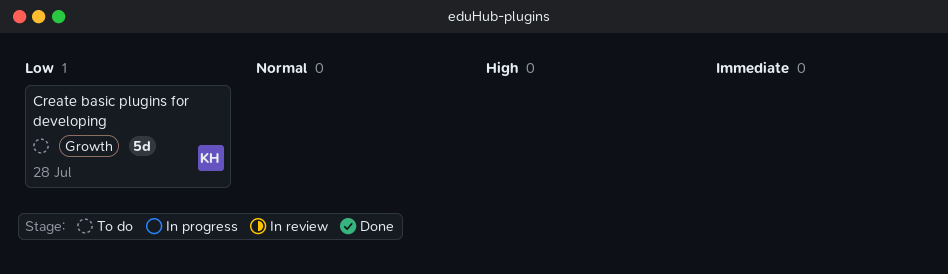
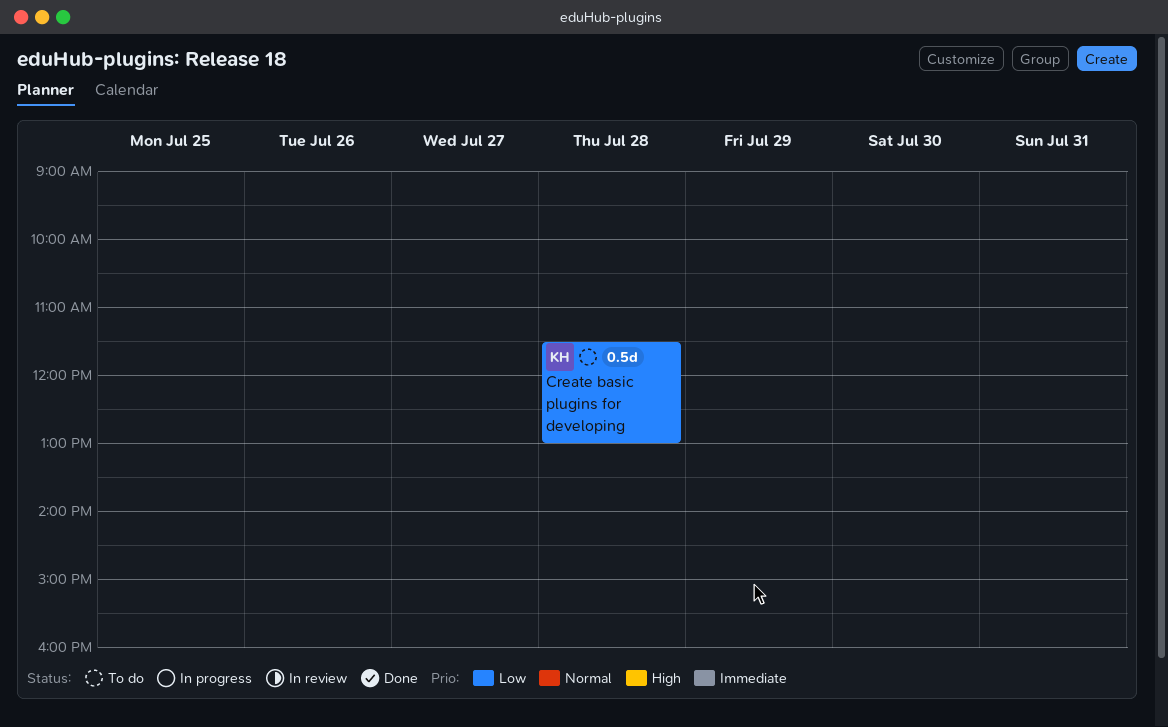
Create basic plugins for developing, estimate: 5d -> 0.5d

